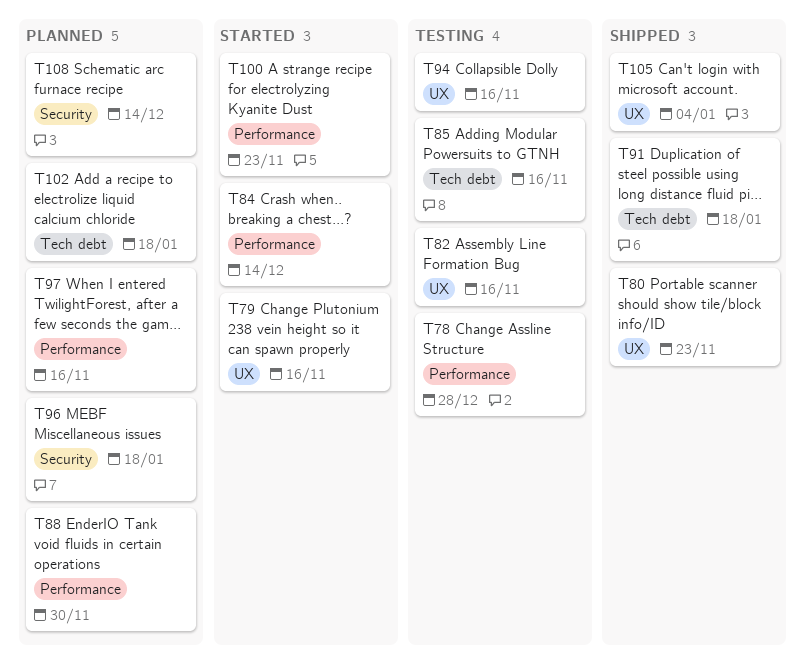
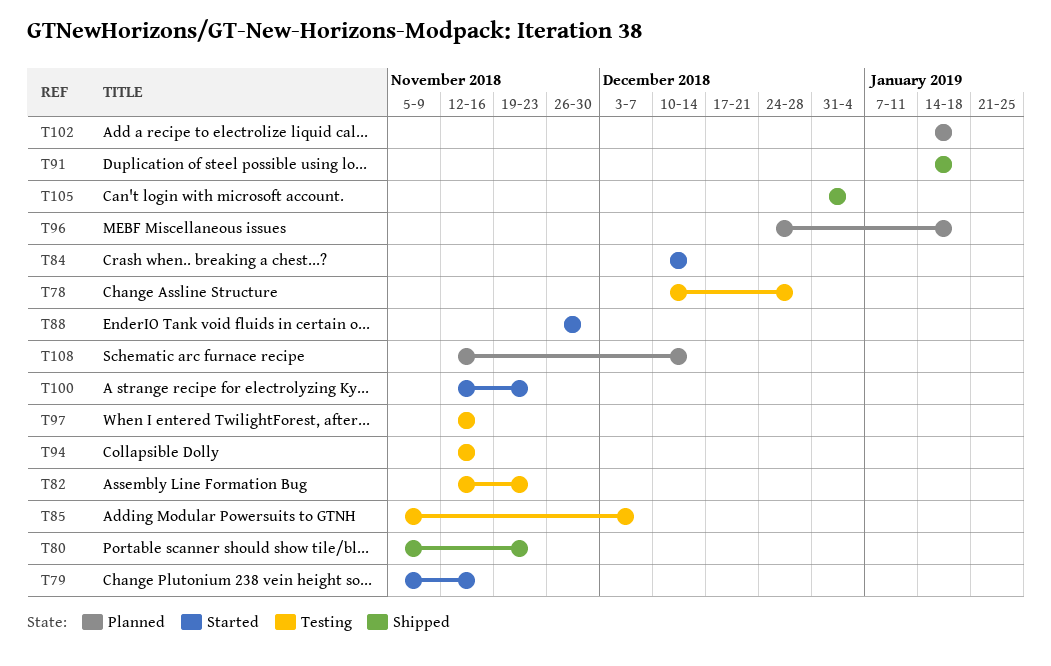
T82, due: Nov 16 -> Nov 23
T85, due: Nov 16 -> Dec 7
T88, status: Planned -> Started
T97, status: Planned -> Testing

